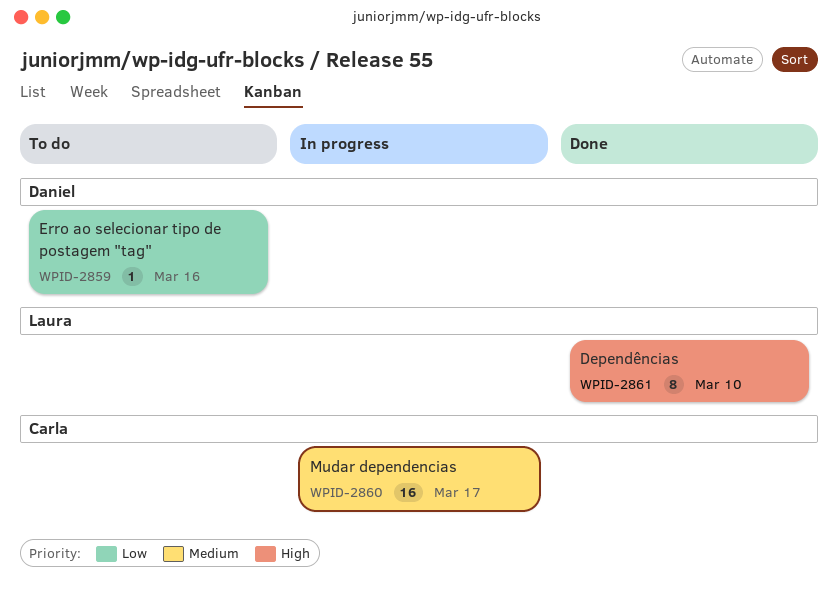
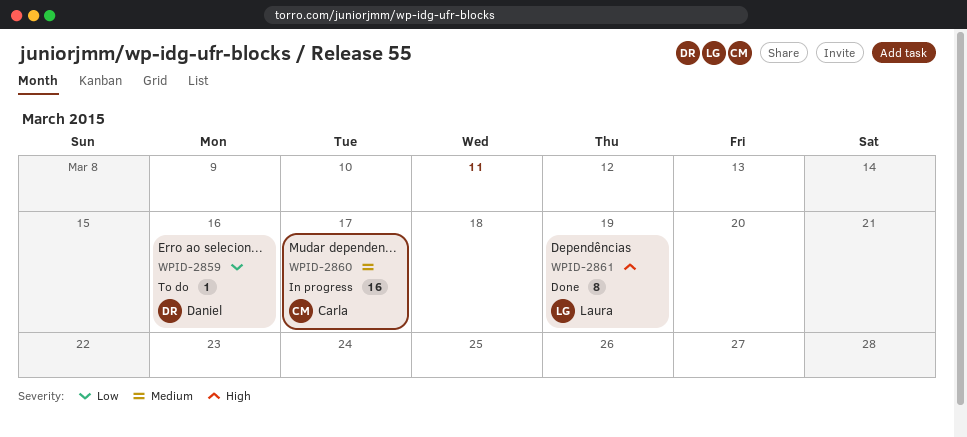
WPID-2861, due: Mar 10 -> Mar 19

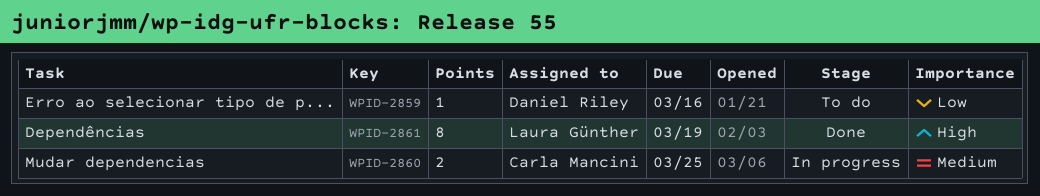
WPID-2860, estimate: 16 -> 2
WPID-2860, due: Mar 17 -> Mar 25

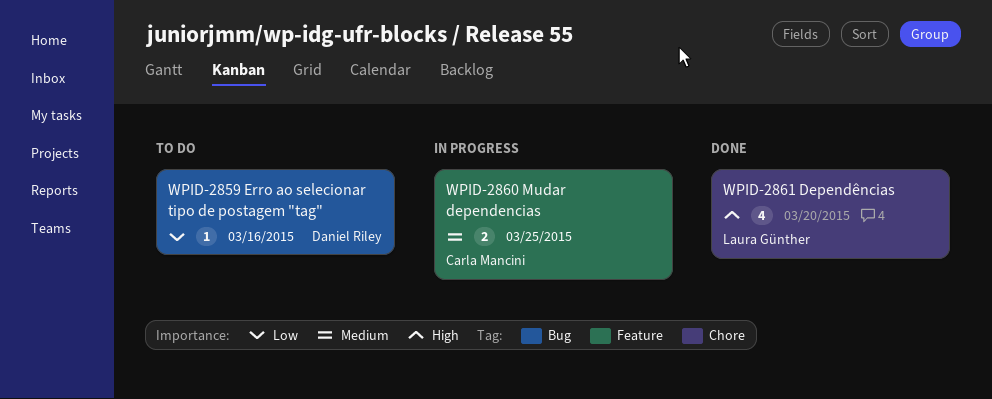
WPID-2861, estimate: 8 -> 4
WPID-2861, due: Mar 19 -> Mar 20

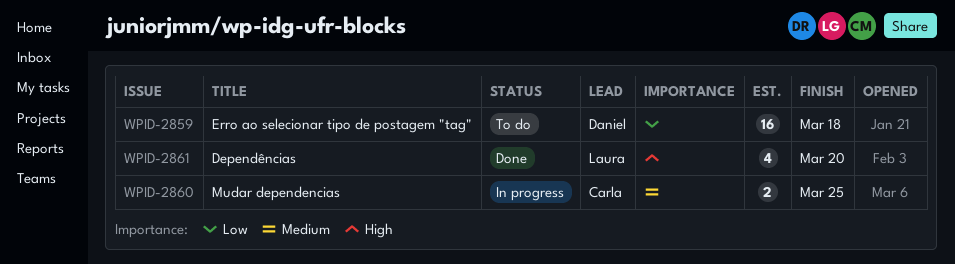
WPID-2859, estimate: 1 -> 16
WPID-2859, due: Mar 16 -> Mar 18

